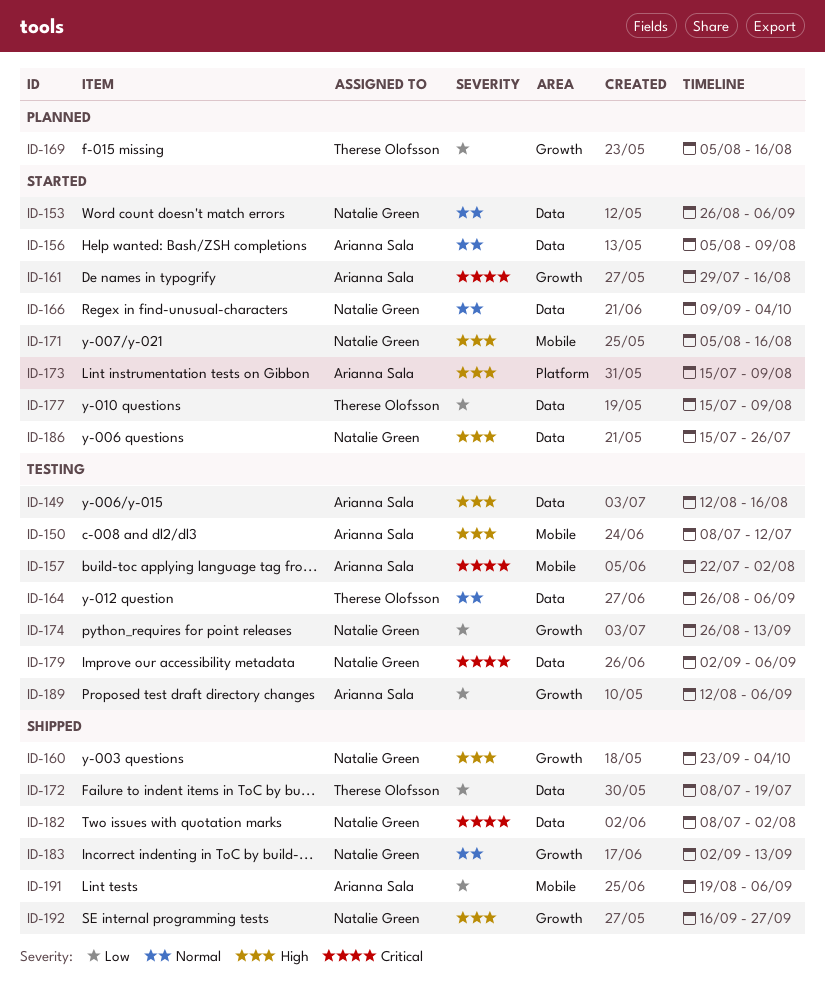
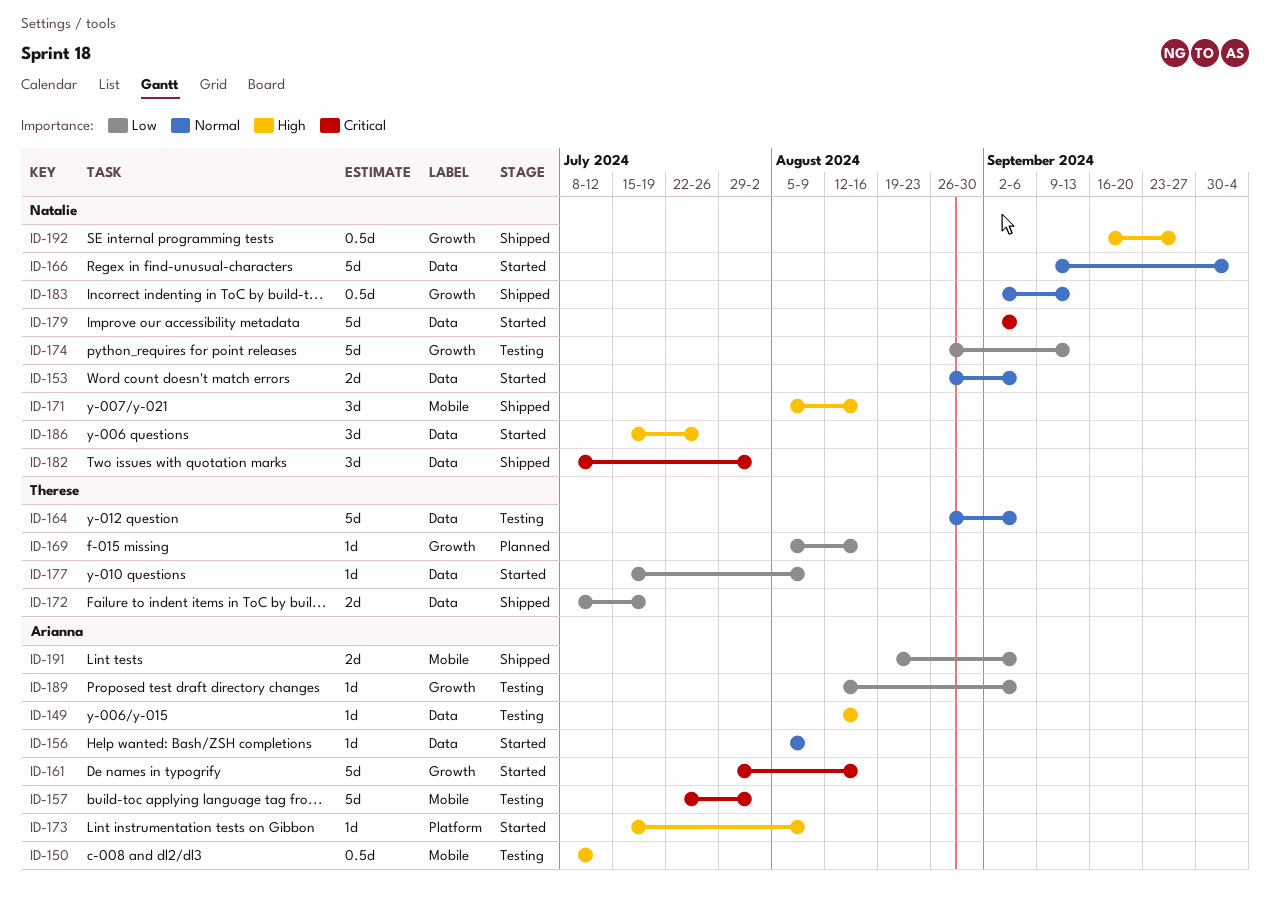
ID-160: present -> none
ID-171, status: Started -> Shipped
ID-179, status: Testing -> Started

